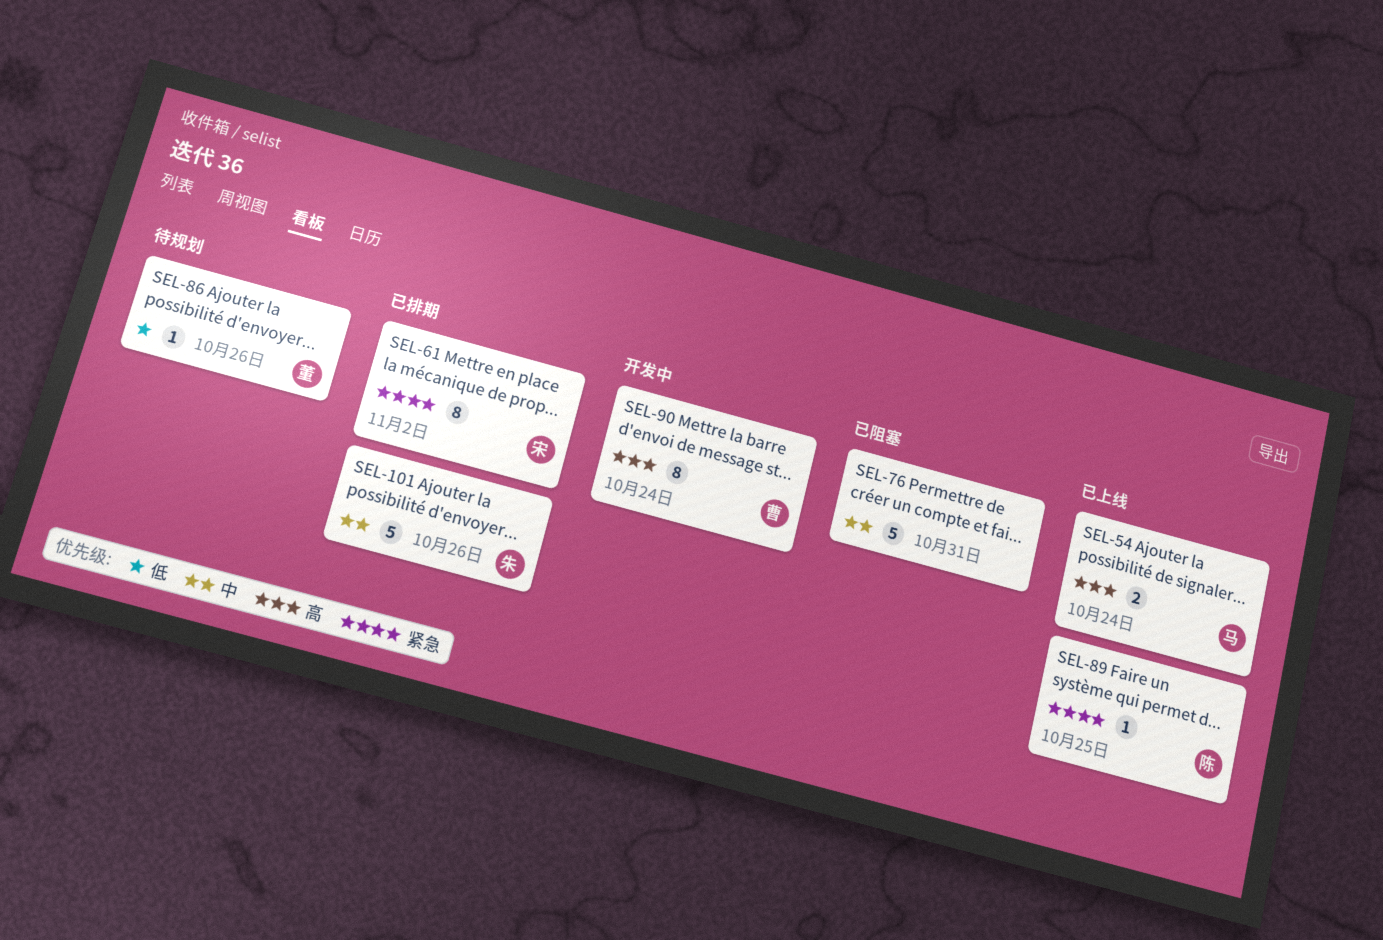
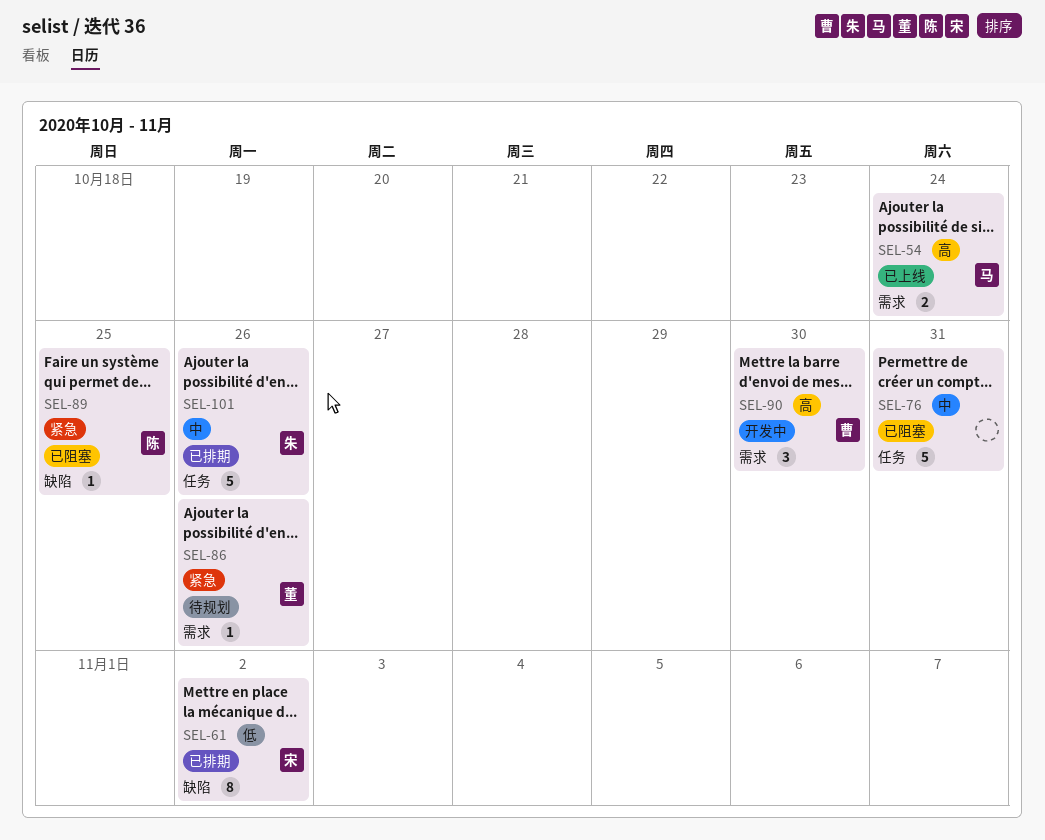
SEL-61, priority: 紧急 -> 低
SEL-86, priority: 低 -> 紧急
SEL-89, status: 已上线 -> 已阻塞
SEL-90, estimate: 8 -> 3
SEL-90, due: Oct 24 -> Oct 30

